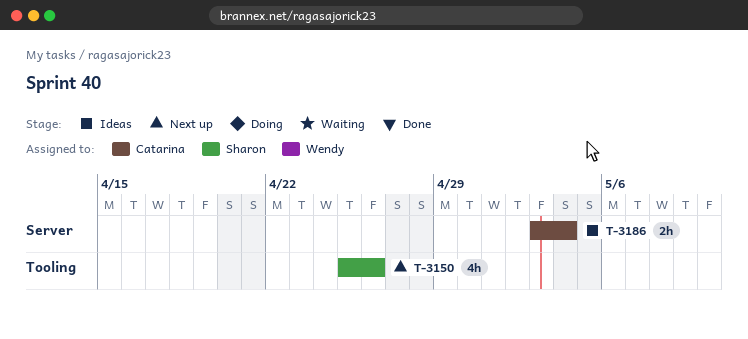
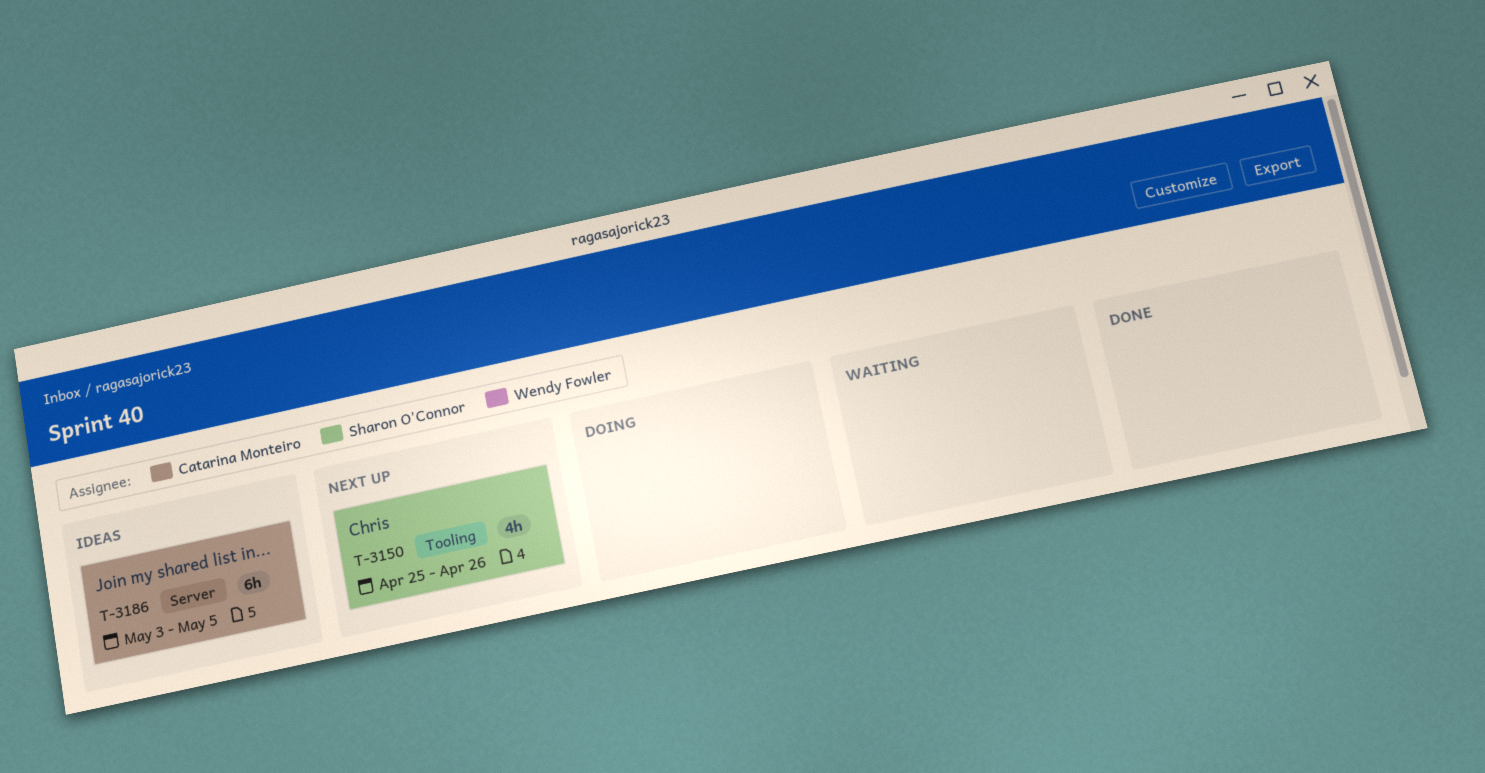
T-3186, estimate: 2h -> 6h
T-3186, due: May 4 -> May 5

